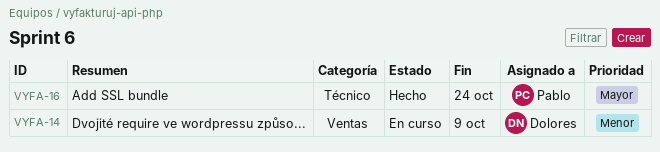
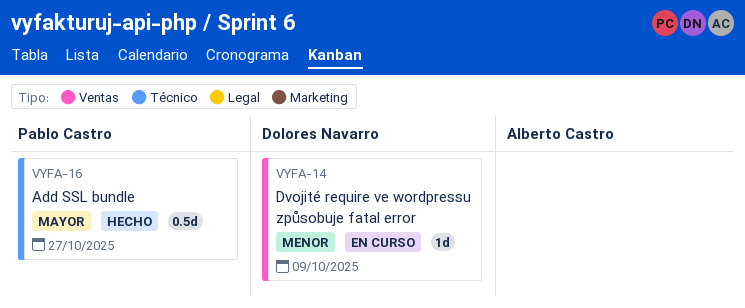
VYFA-16, due: Oct 24 -> Oct 27

